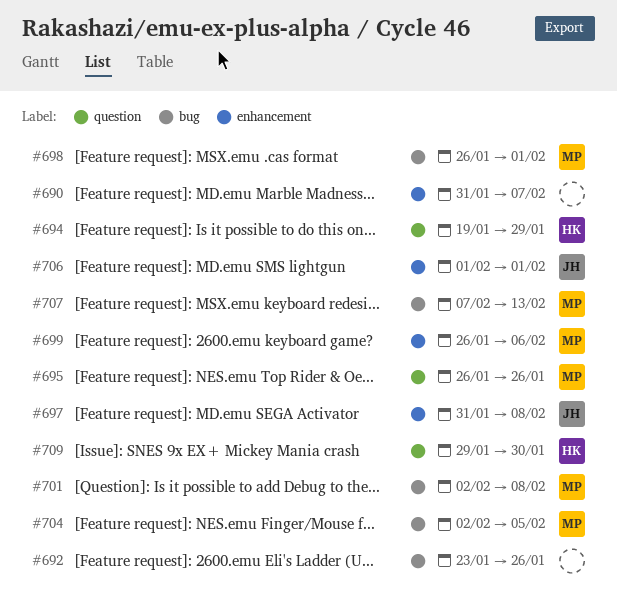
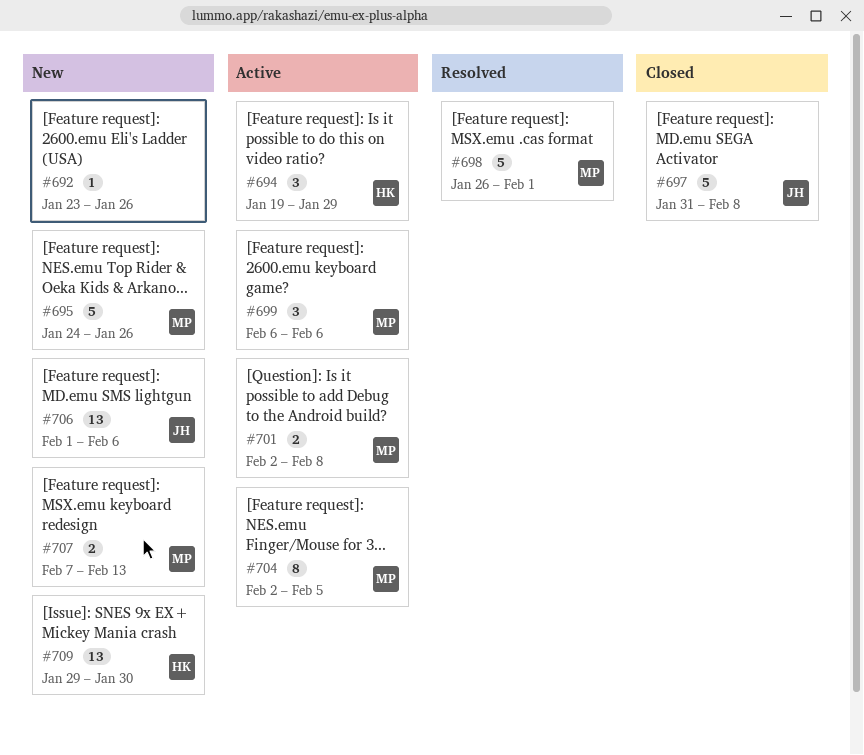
#690: present -> none
#695, start: Jan 26 -> Jan 24
#699, start: Jan 26 -> Feb 6
#706, due: Feb 1 -> Feb 6

